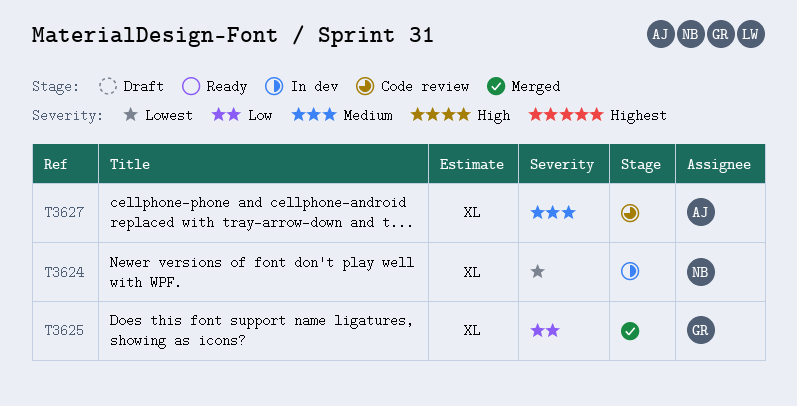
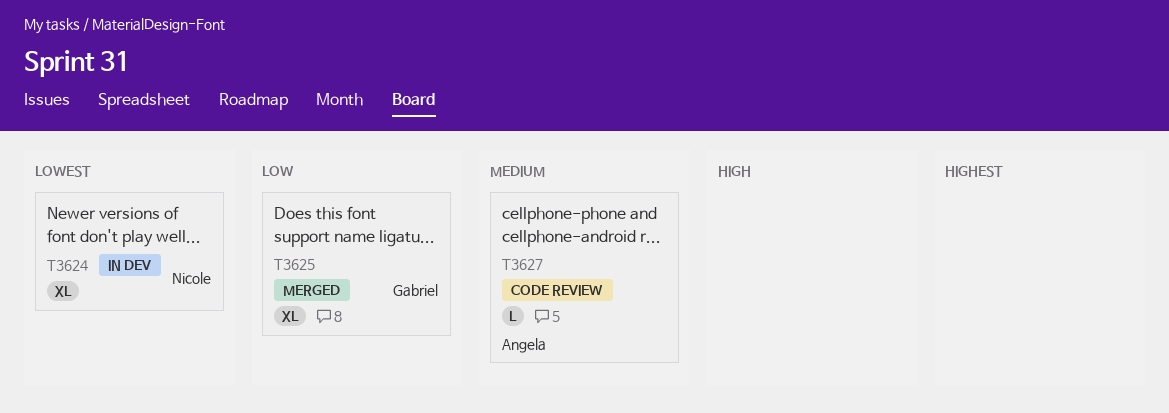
T3627, estimate: XL -> L

